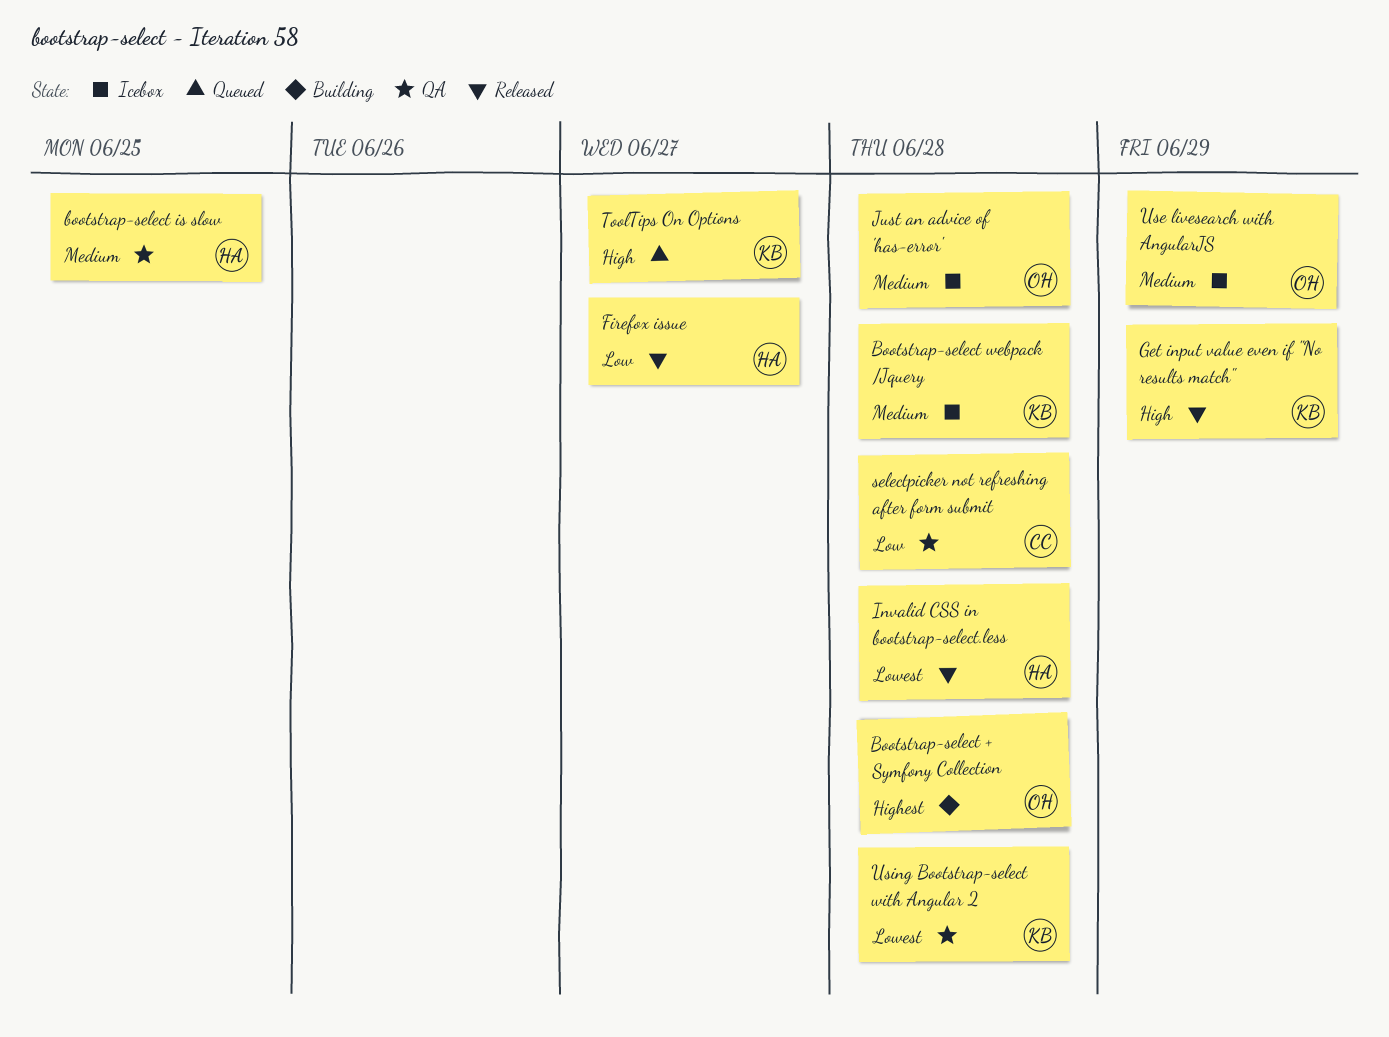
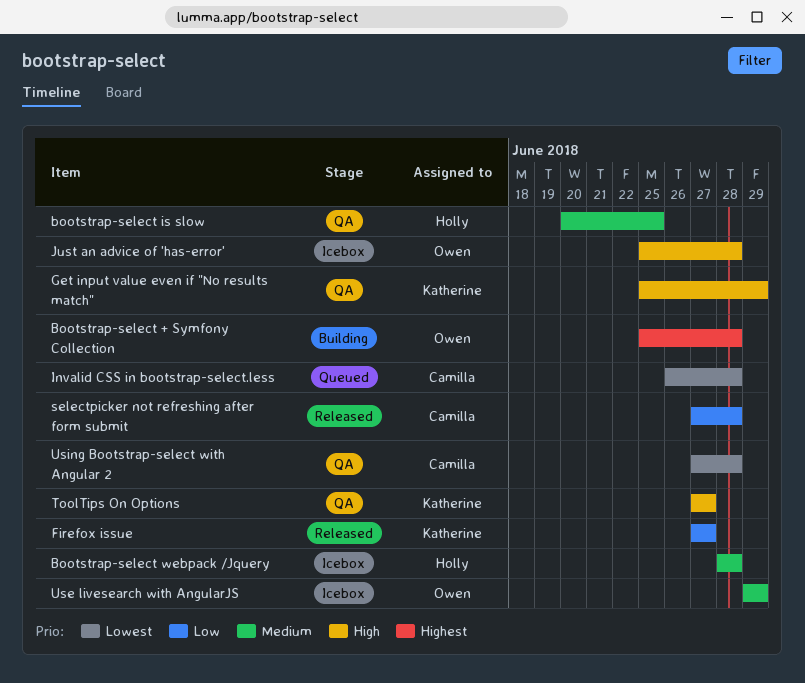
Bootstrap-select webpack /Jquery, owner: Katherine -> Holly
Firefox issue, owner: Holly -> Katherine
Get input value even if "No results match", status: Released -> QA
Invalid CSS in bootstrap-select.less, status: Released -> Queued
Invalid CSS in bootstrap-select.less, owner: Holly -> Camilla
Just an advice of 'has-error', priority: Medium -> High
selectpicker not refreshing after form submit, status: QA -> Released
ToolTips On Options, status: Queued -> QA
Using Bootstrap-select with Angular 2, owner: Katherine -> Camilla

